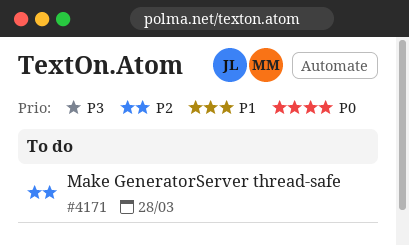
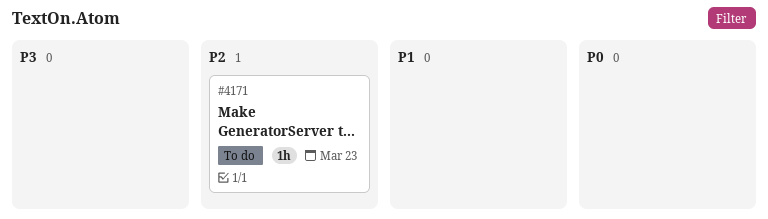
#4171, due: Mar 28 -> Mar 23

